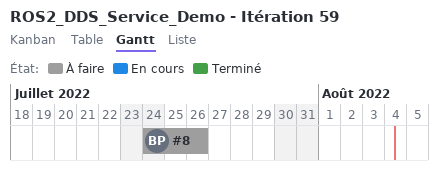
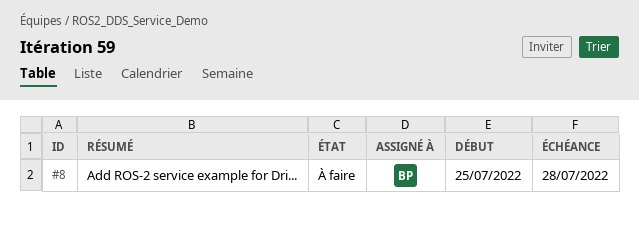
#8, start: Jul 24 -> Jul 25
#8, due: Jul 26 -> Jul 28

